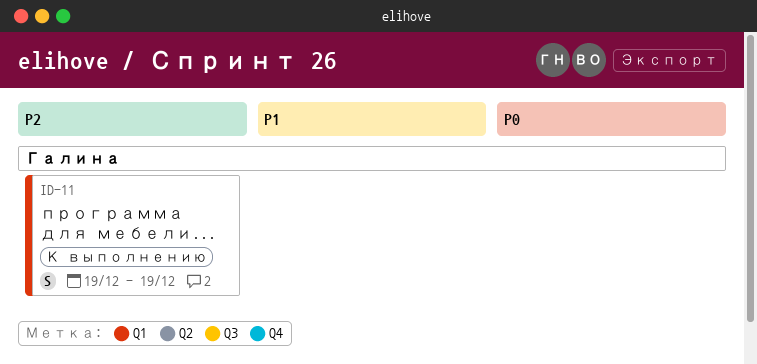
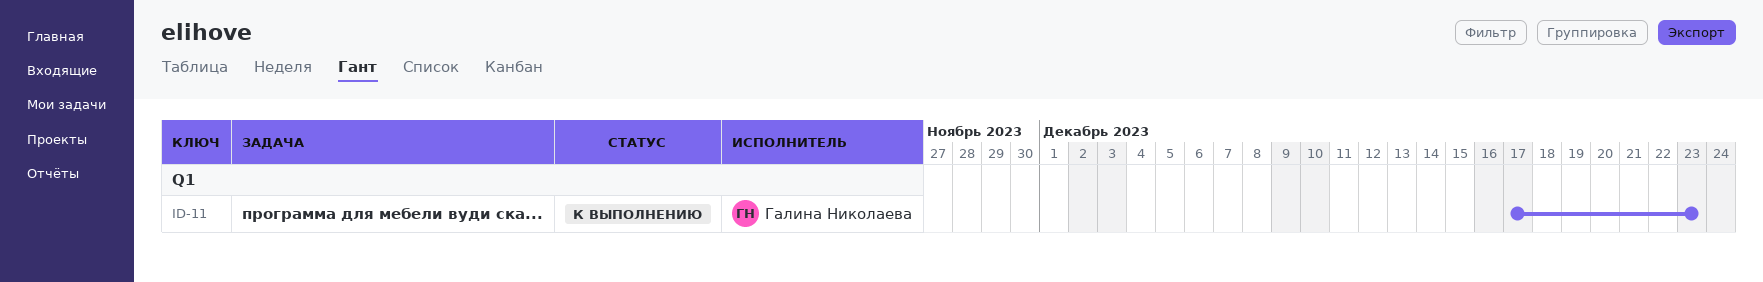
ID-11, start: Dec 19 -> Dec 17
ID-11, due: Dec 19 -> Dec 23

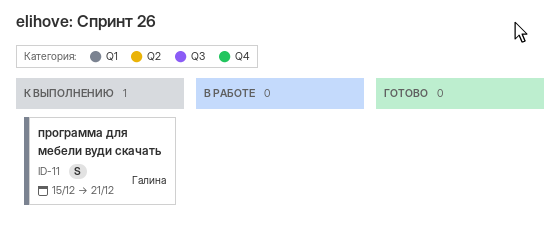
ID-11, start: Dec 17 -> Dec 15
ID-11, due: Dec 23 -> Dec 21

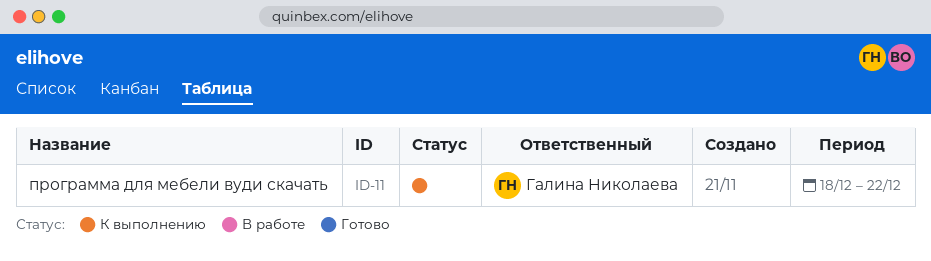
ID-11, start: Dec 15 -> Dec 18
ID-11, due: Dec 21 -> Dec 22

